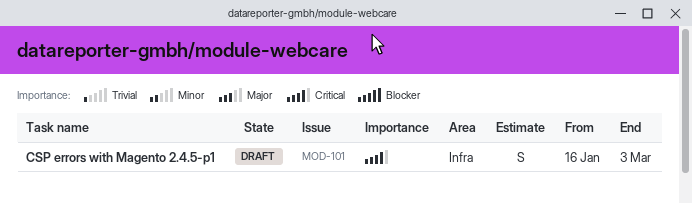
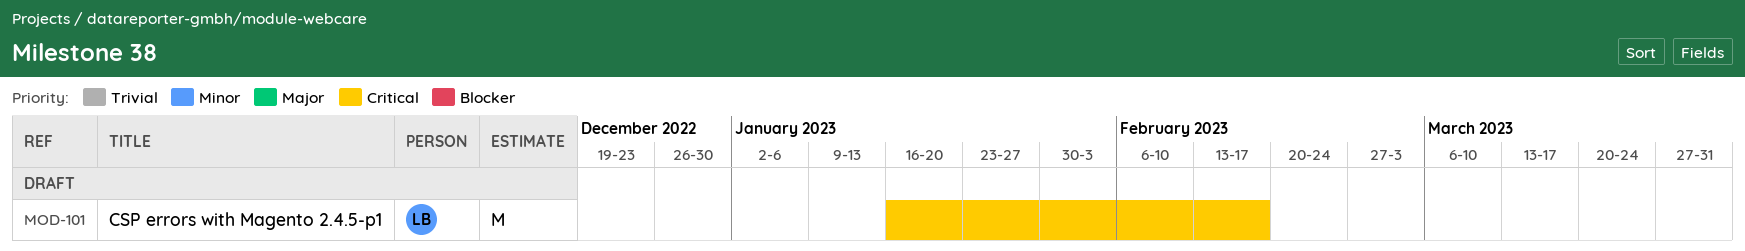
MOD-101, estimate: S -> M
MOD-101, due: Mar 3 -> Feb 17

